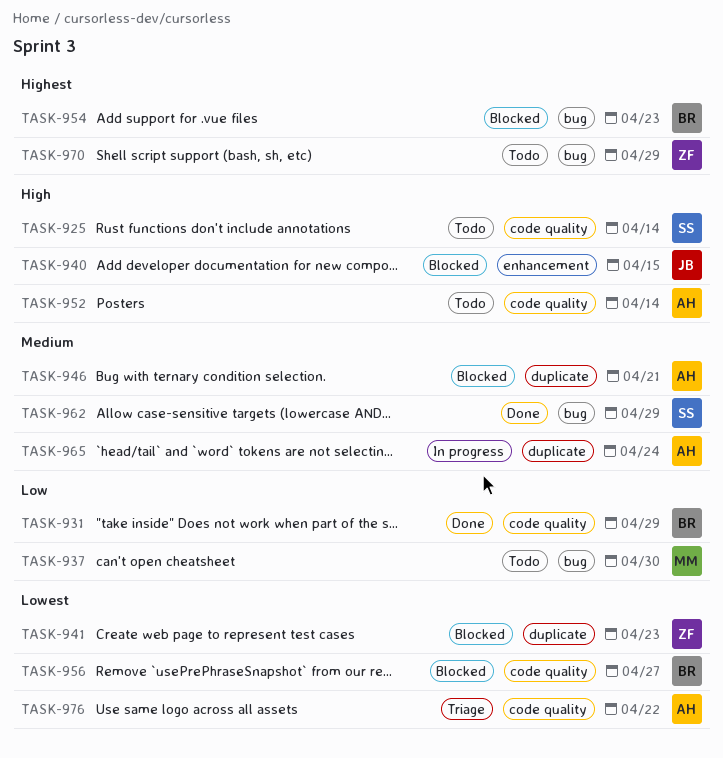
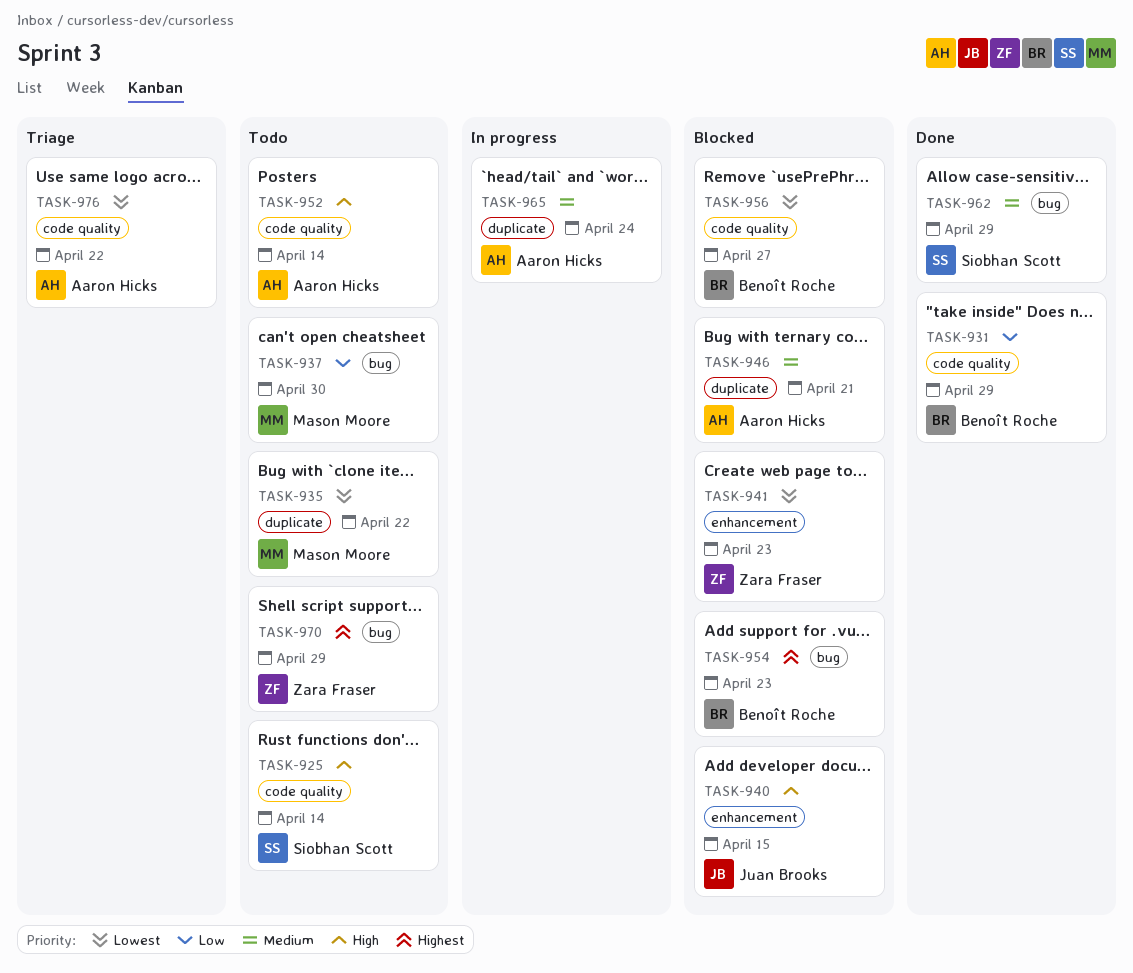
TASK-935: none -> present
TASK-941, label: duplicate -> enhancement

